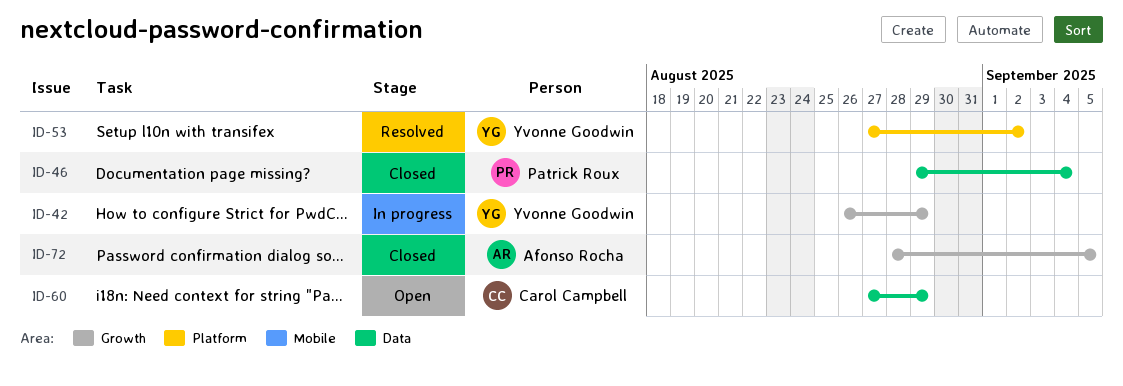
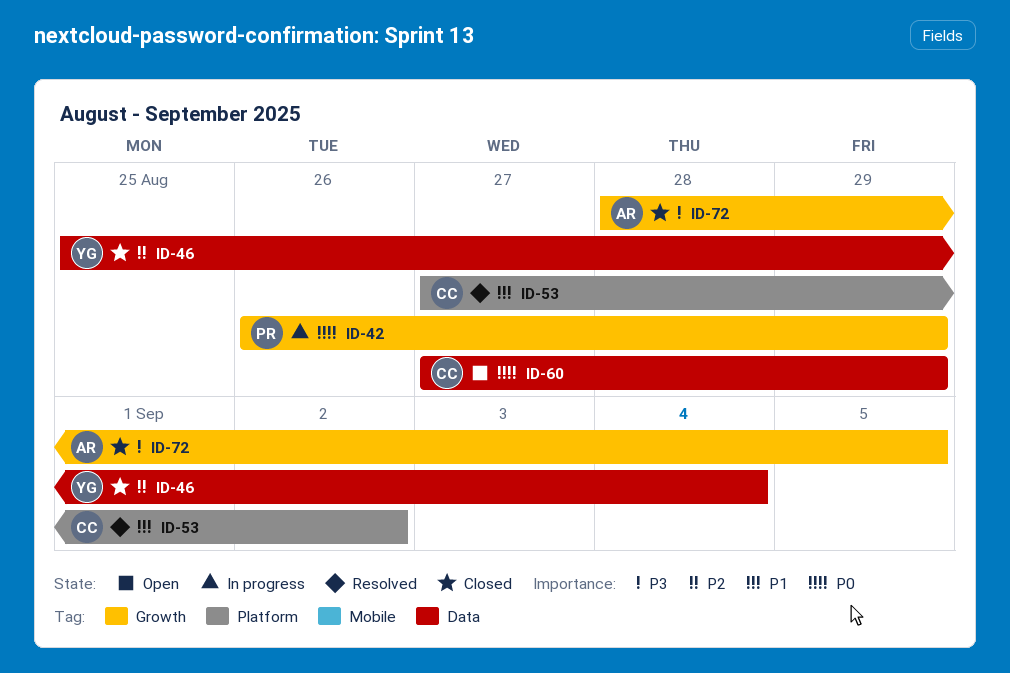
ID-42, owner: Yvonne Goodwin -> Patrick Roux
ID-46, owner: Patrick Roux -> Yvonne Goodwin
ID-46, start: Aug 29 -> Aug 25
ID-53, owner: Yvonne Goodwin -> Carol Campbell

